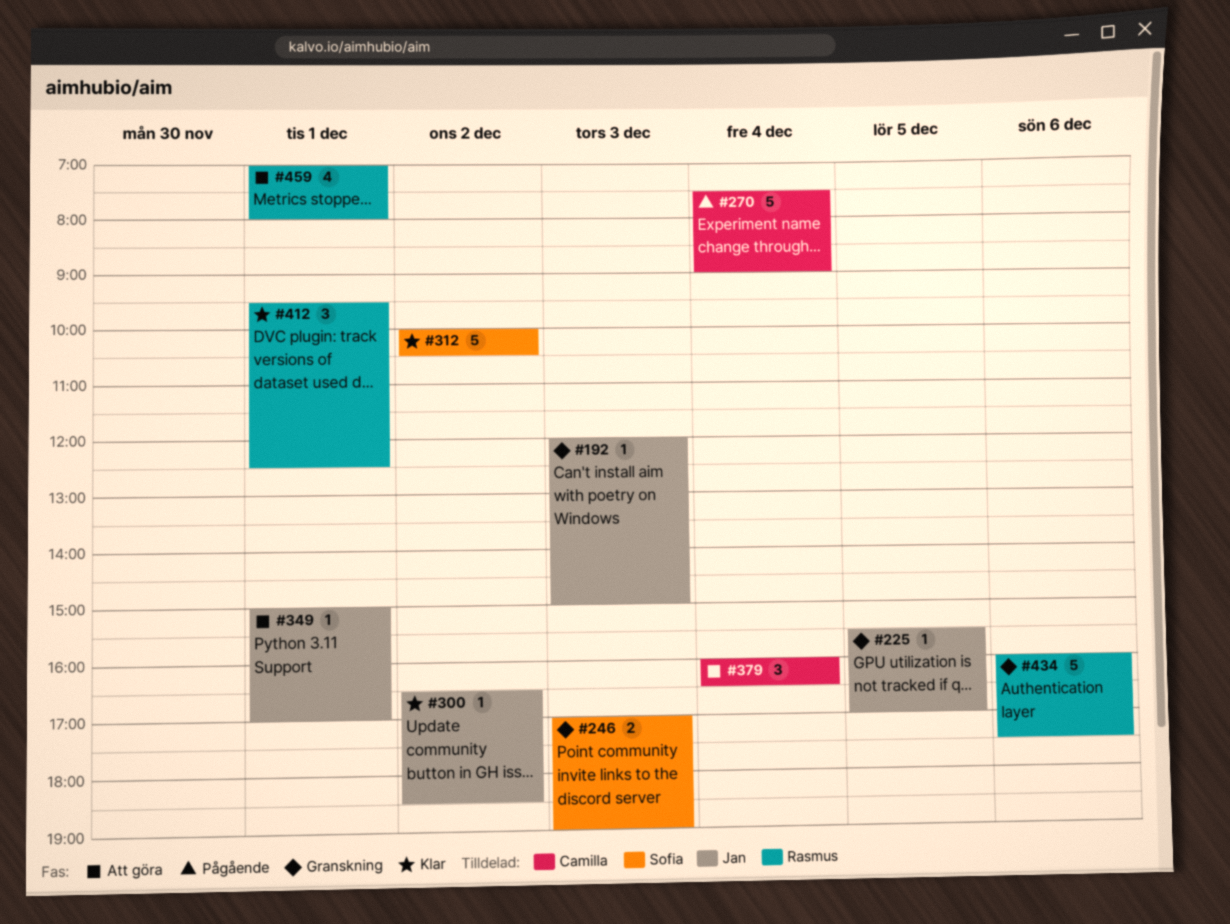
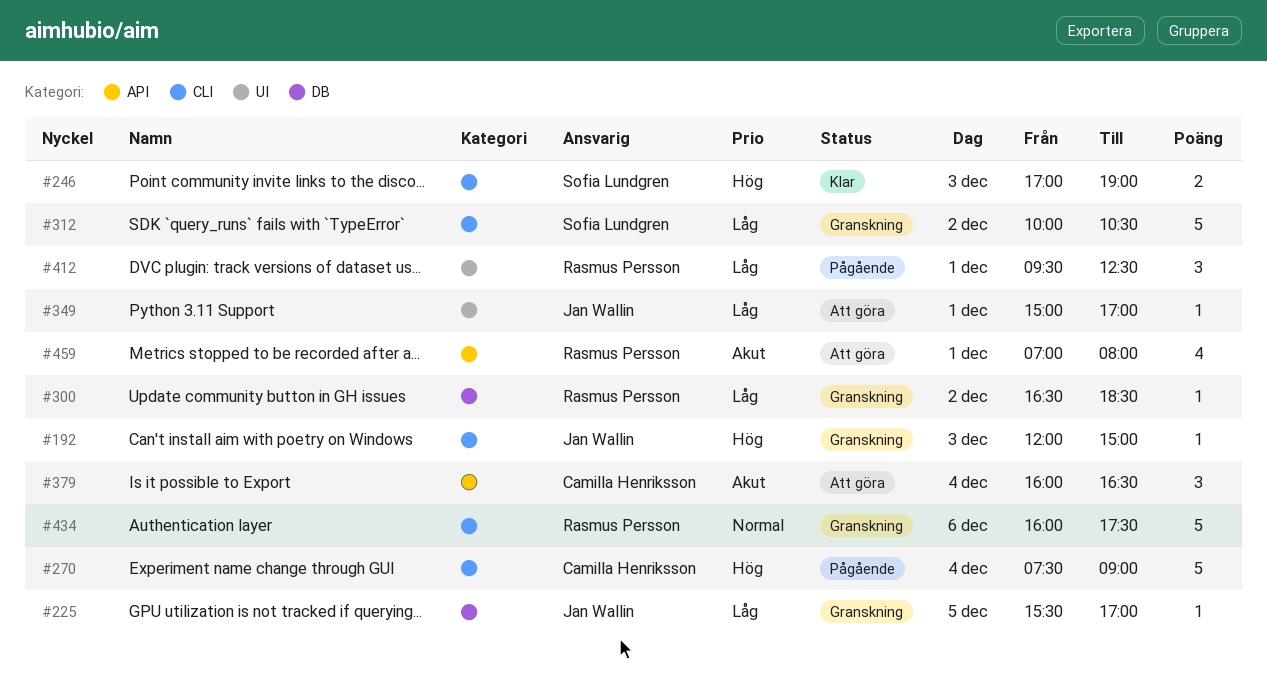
#246, status: Granskning -> Klar
#300, status: Klar -> Granskning
#300, owner: Jan Wallin -> Rasmus Persson
#312, status: Klar -> Granskning
#412, status: Klar -> Pågående

